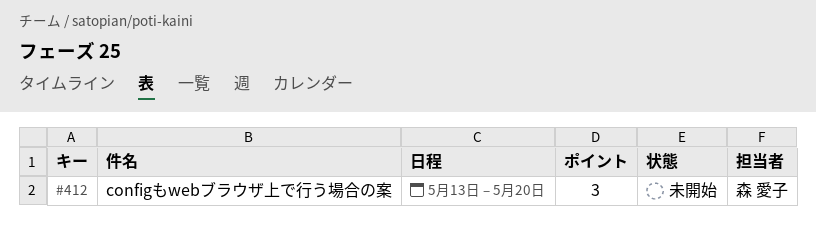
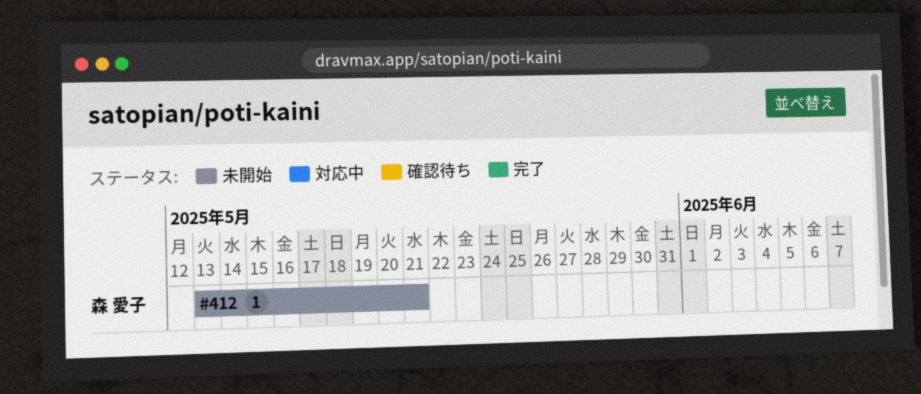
#412, estimate: 3 -> 1
#412, due: May 20 -> May 21

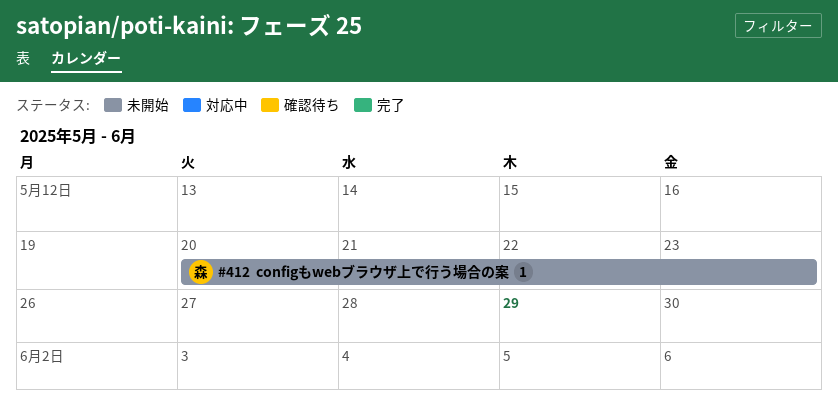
#412, start: May 13 -> May 20
#412, due: May 21 -> May 23

